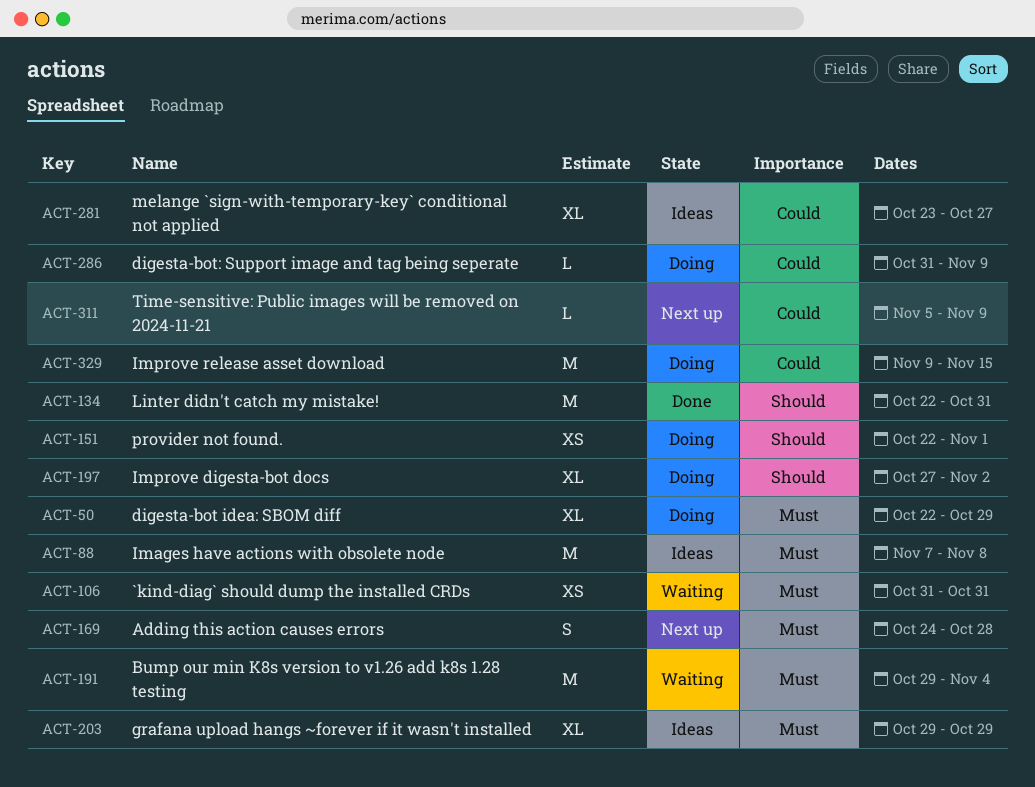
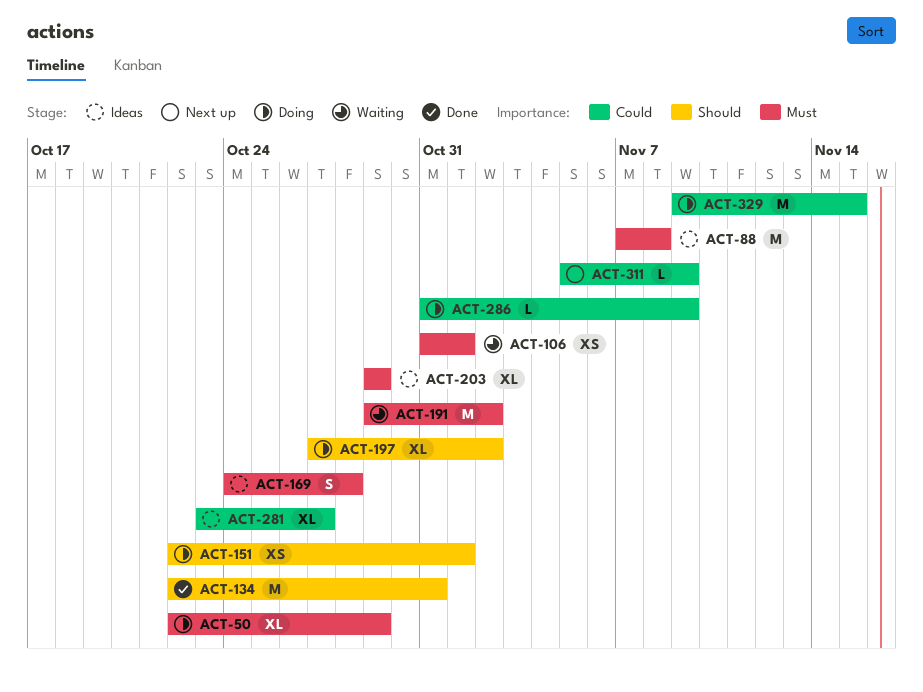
ACT-106, due: Oct 31 -> Nov 1
ACT-169, status: Next up -> Ideas
ACT-191, due: Nov 4 -> Nov 2

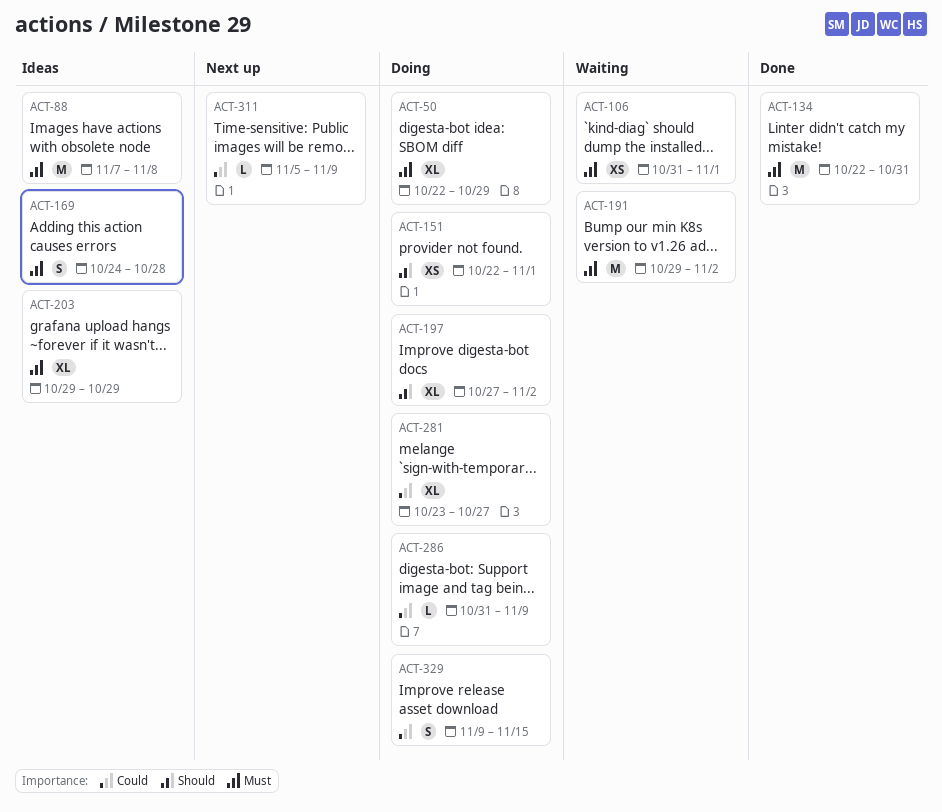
ACT-134, priority: Should -> Must
ACT-281, status: Ideas -> Doing
ACT-329, estimate: M -> S

